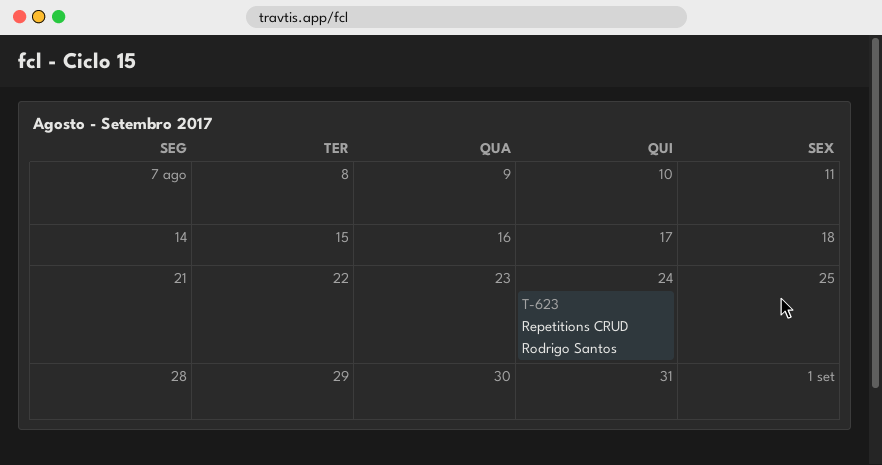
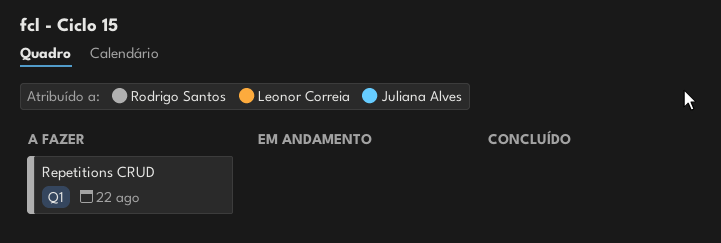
Repetitions CRUD, due: Aug 24 -> Aug 22

